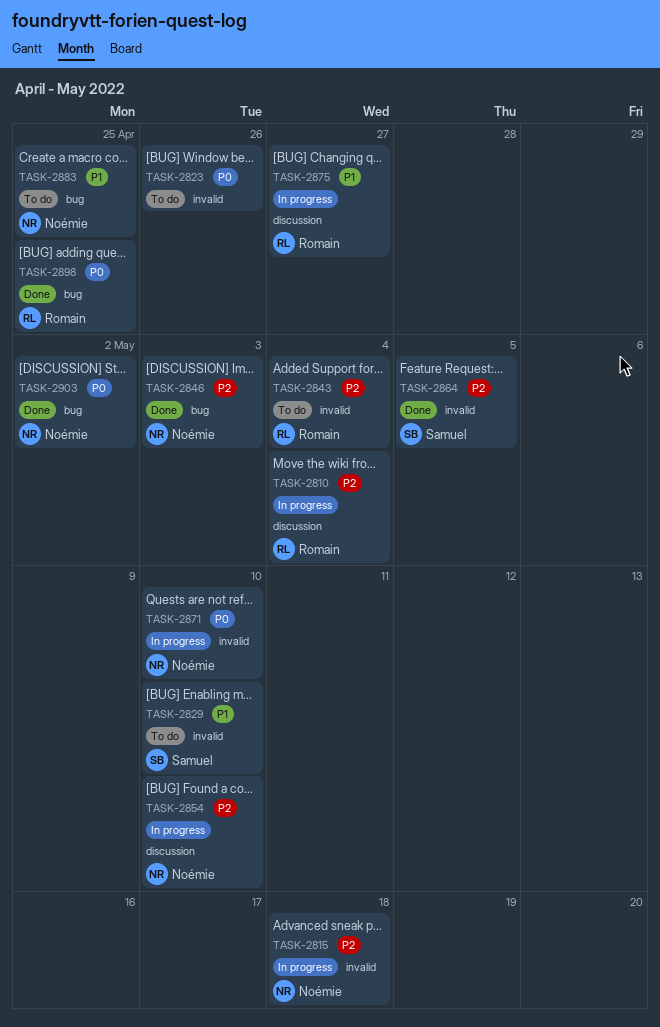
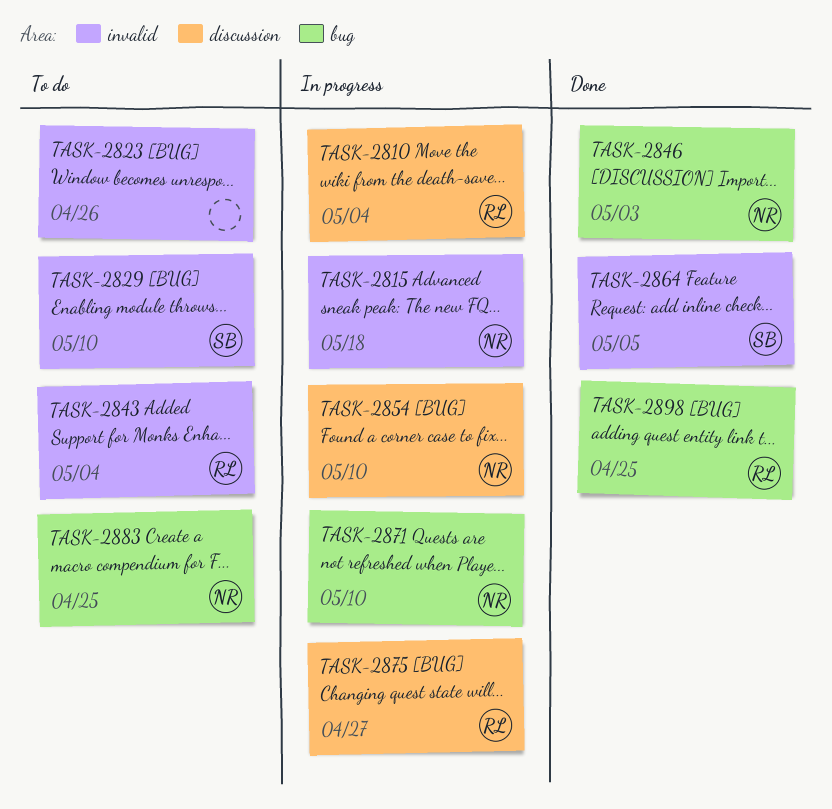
TASK-2871, label: invalid -> bug
TASK-2903: present -> none

